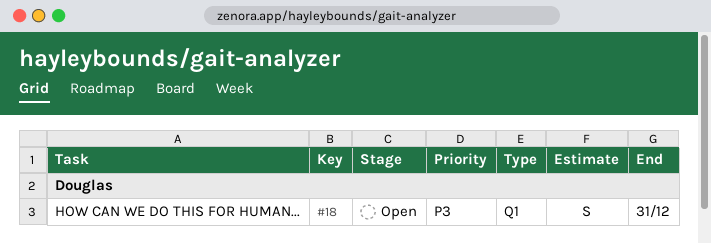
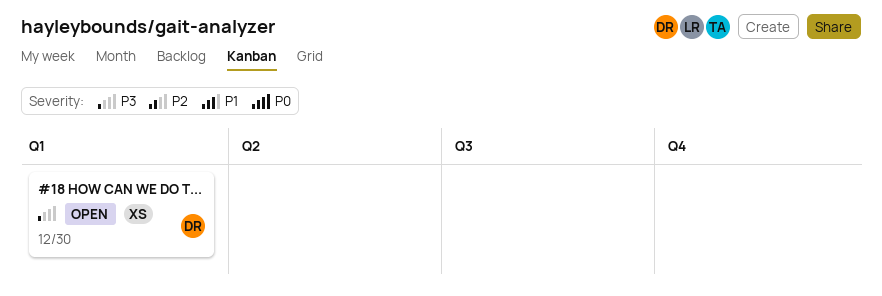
#18, estimate: S -> XS
#18, due: Dec 31 -> Dec 30

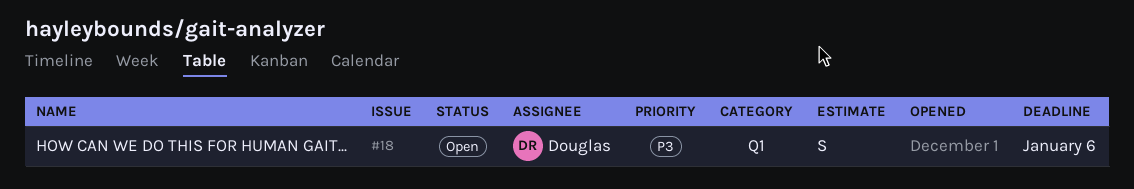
#18, estimate: XS -> S
#18, due: Dec 30 -> Jan 6

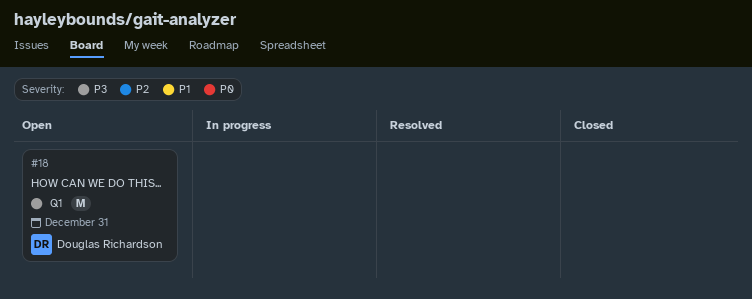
#18, estimate: S -> M
#18, due: Jan 6 -> Dec 31

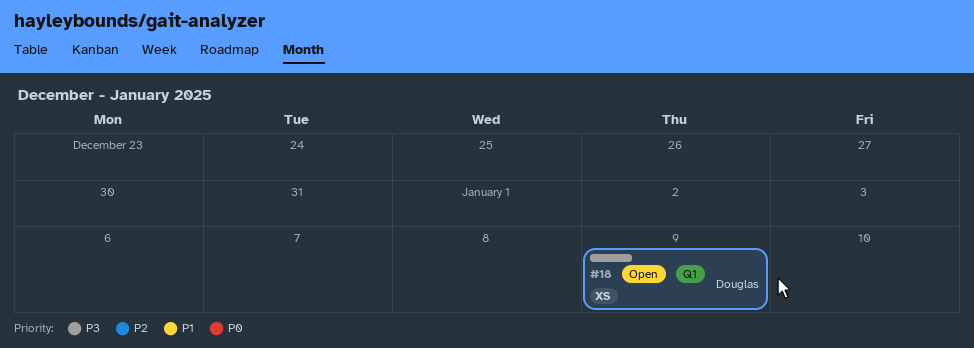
#18, estimate: M -> XS
#18, due: Dec 31 -> Jan 9

